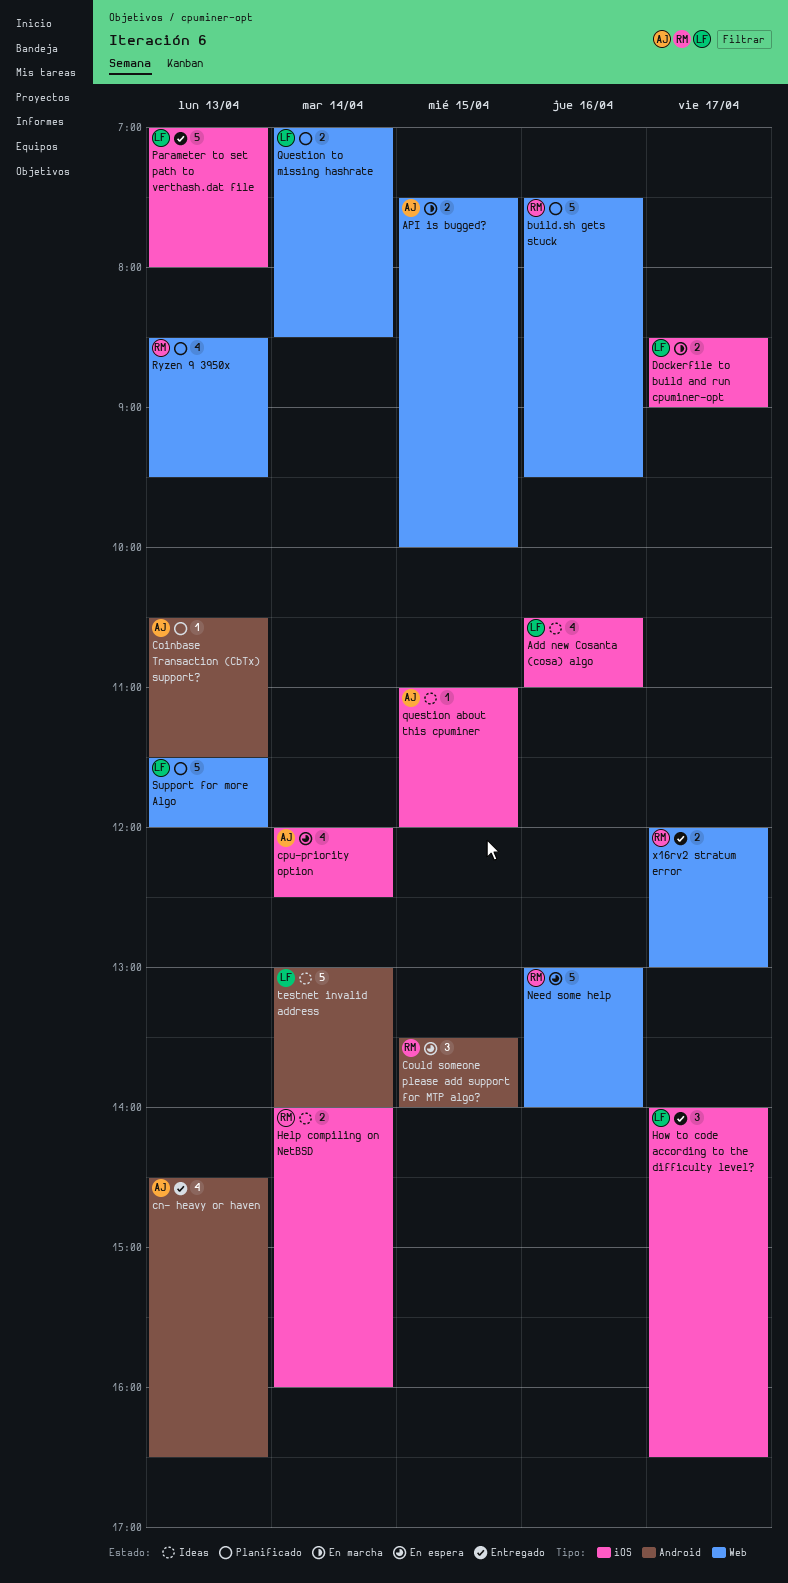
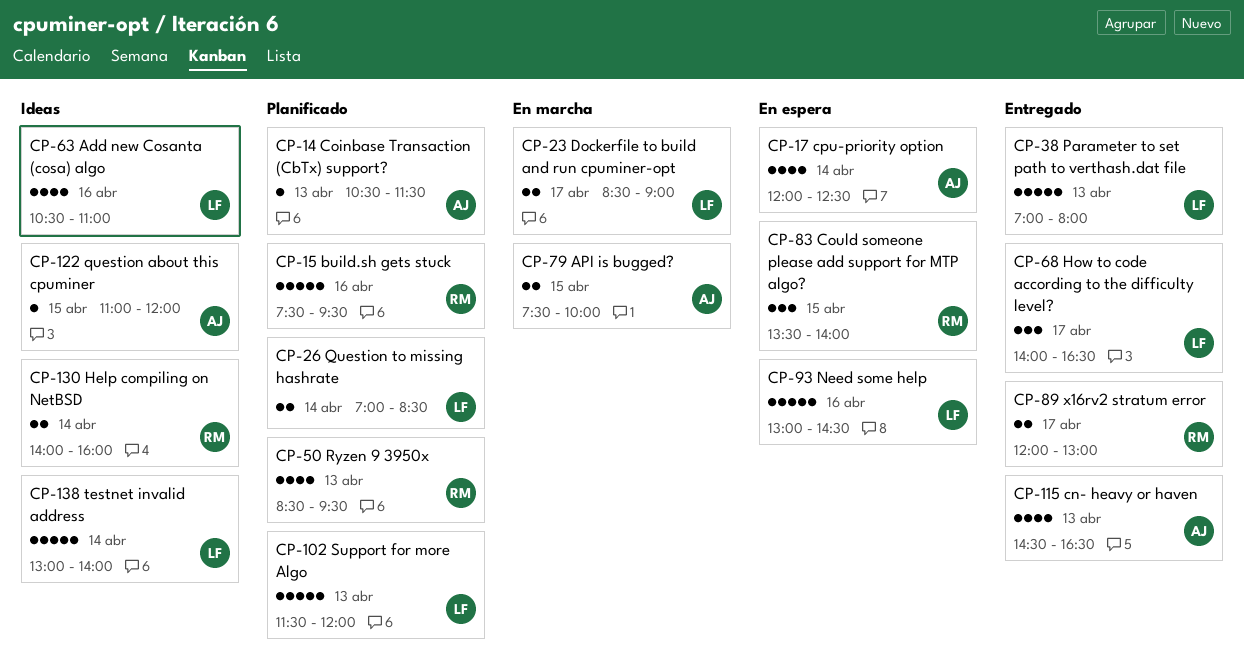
Need some help, owner: RM -> LF
Need some help, ends: 14:00 -> 14:30

